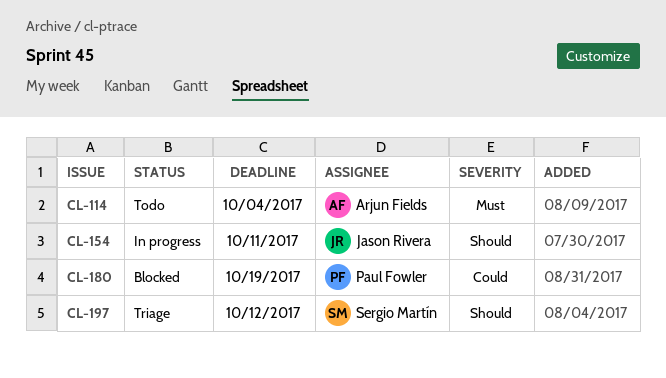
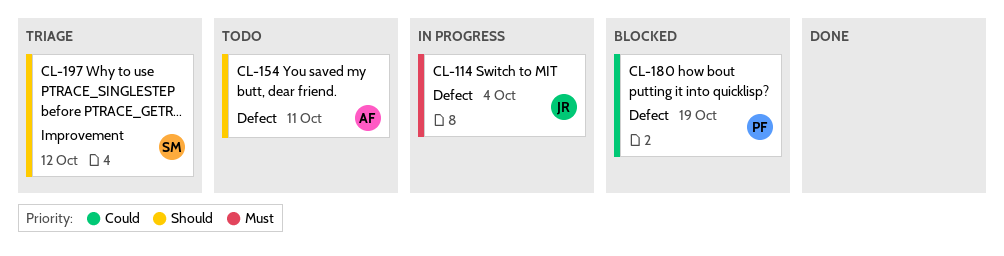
CL-114, status: Todo -> In progress
CL-114, owner: Arjun Fields -> Jason Rivera
CL-154, status: In progress -> Todo
CL-154, owner: Jason Rivera -> Arjun Fields

